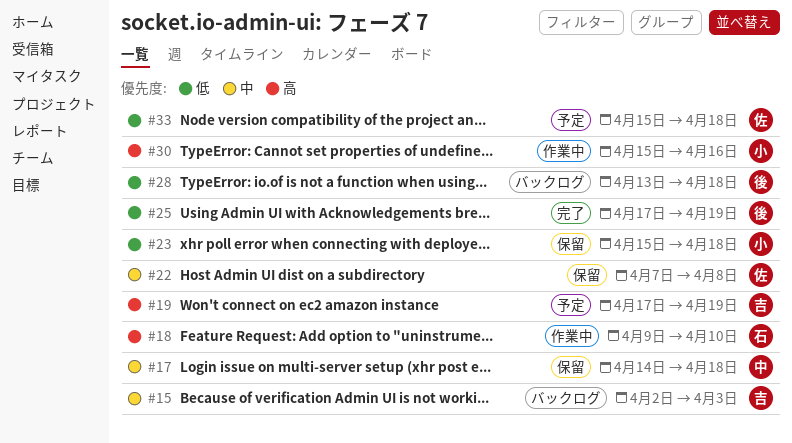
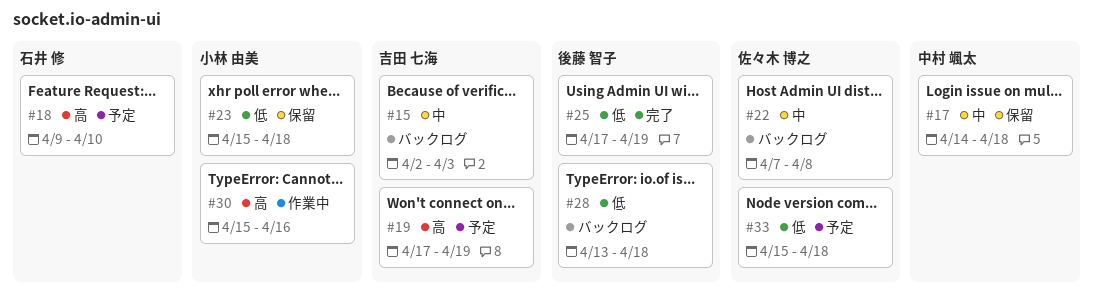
#18, status: 作業中 -> 予定
#22, status: 保留 -> バックログ

